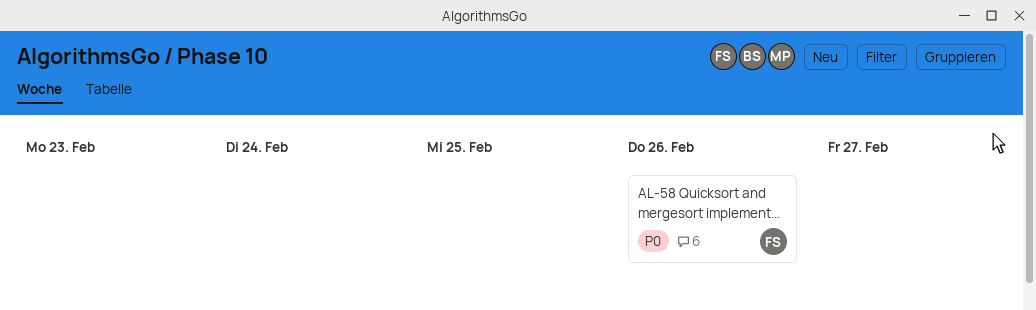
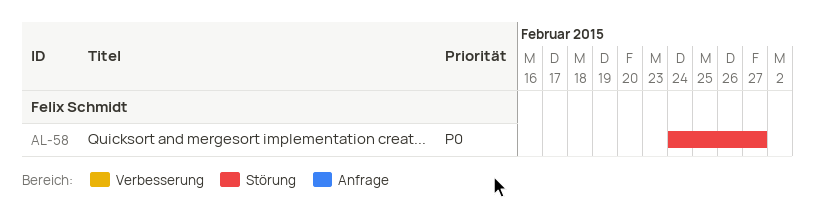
AL-58, due: Feb 26 -> Feb 27

